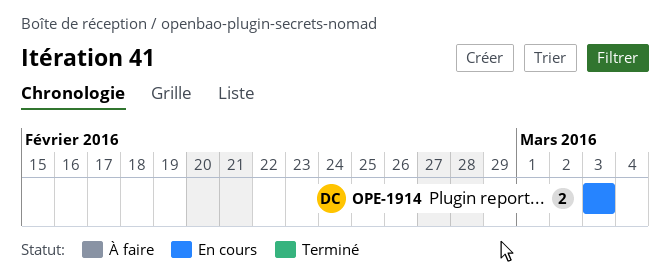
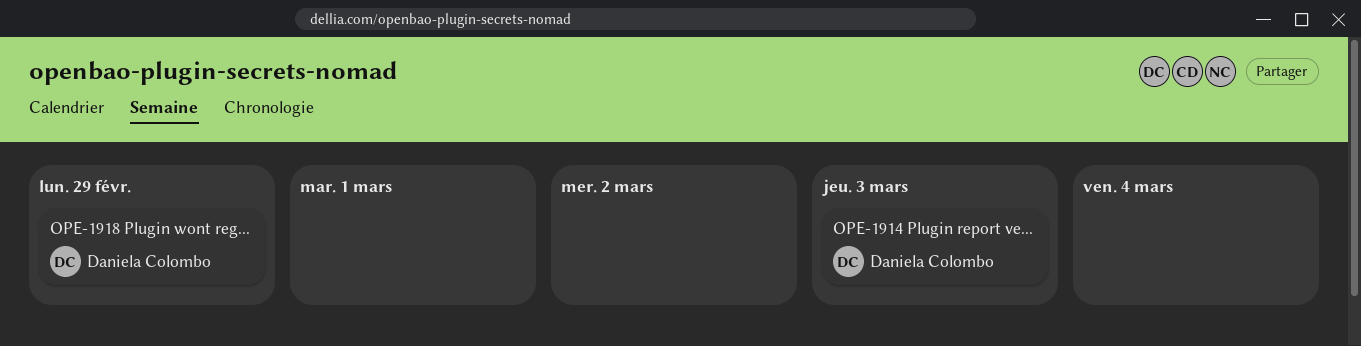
OPE-1918: none -> present

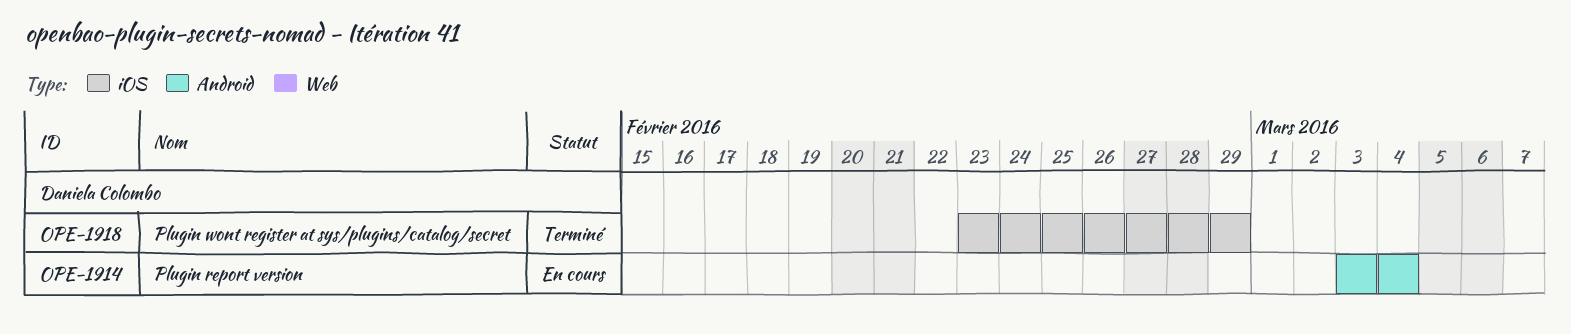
OPE-1914, due: Mar 3 -> Mar 4

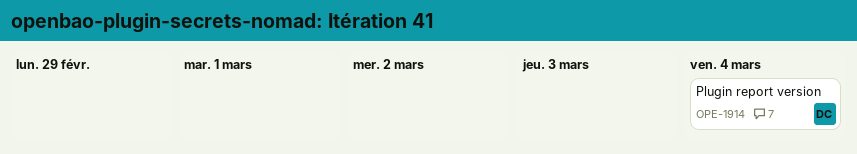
OPE-1918: present -> none

